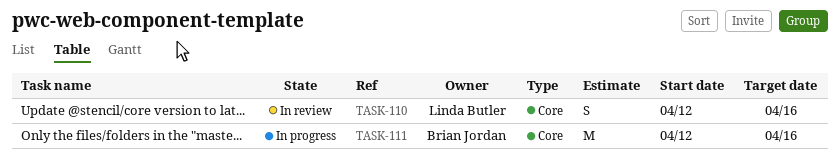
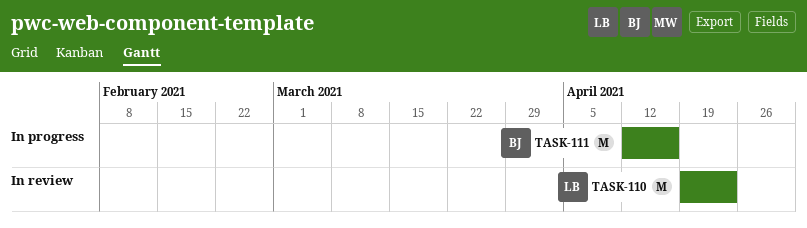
TASK-110, estimate: S -> M
TASK-110, start: Apr 12 -> Apr 19
TASK-110, due: Apr 16 -> Apr 23

